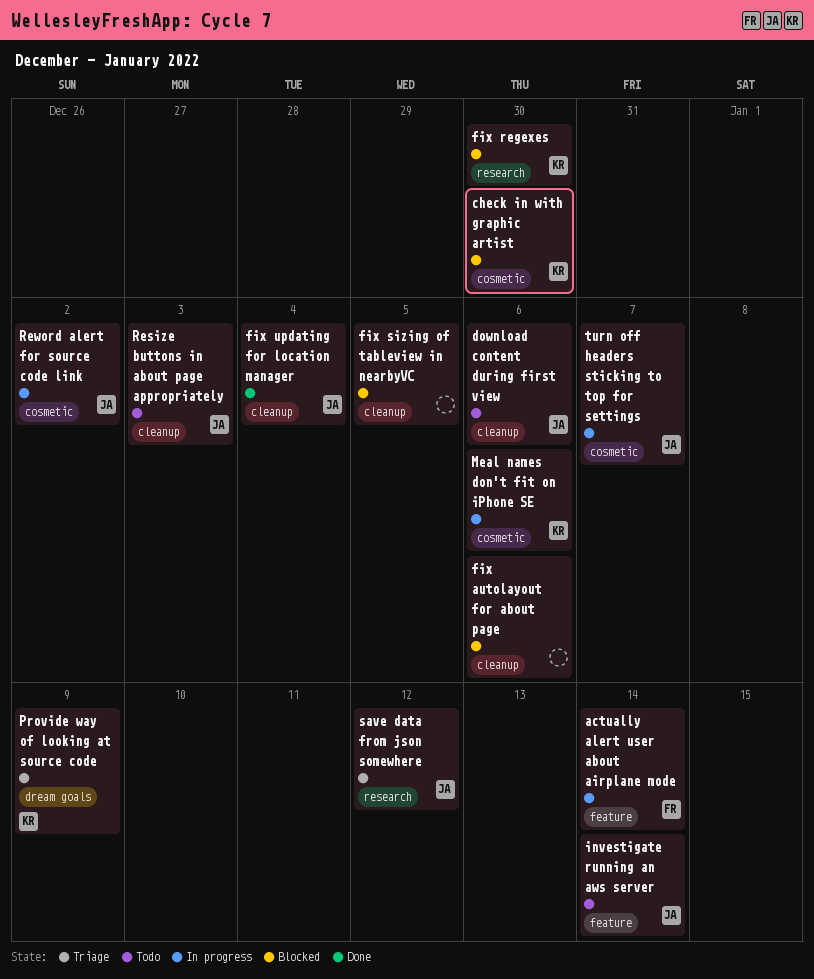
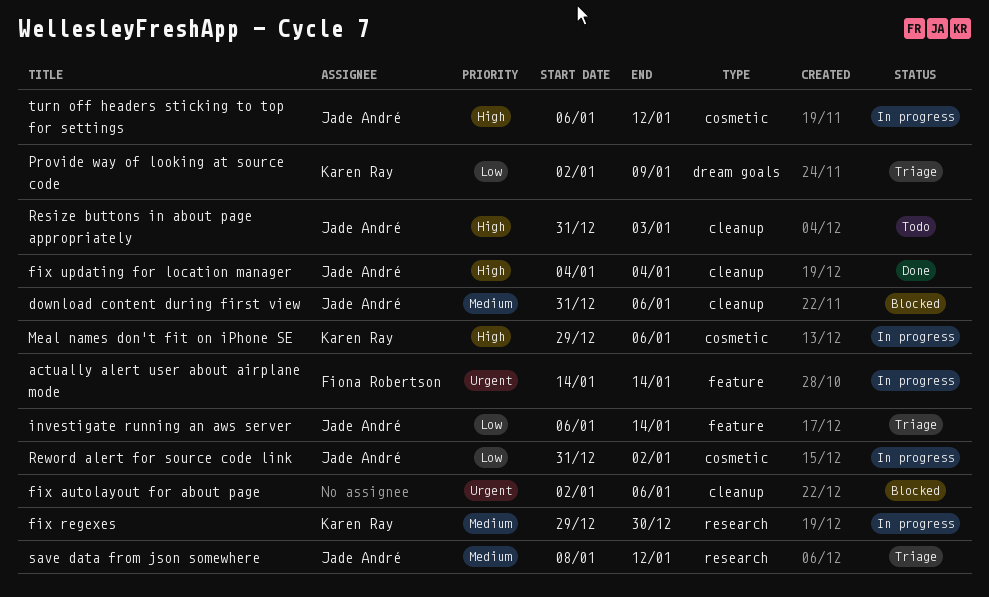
check in with graphic artist: present -> none
download content during first view, status: Todo -> Blocked
fix regexes, status: Blocked -> In progress
fix sizing of tableview in nearbyVC: present -> none
investigate running an aws server, status: Todo -> Triage
turn off headers sticking to top for settings, due: Jan 7 -> Jan 12

